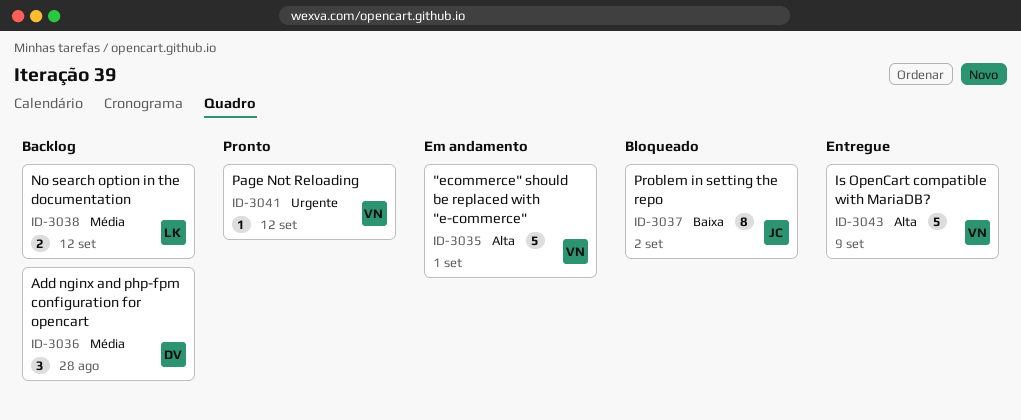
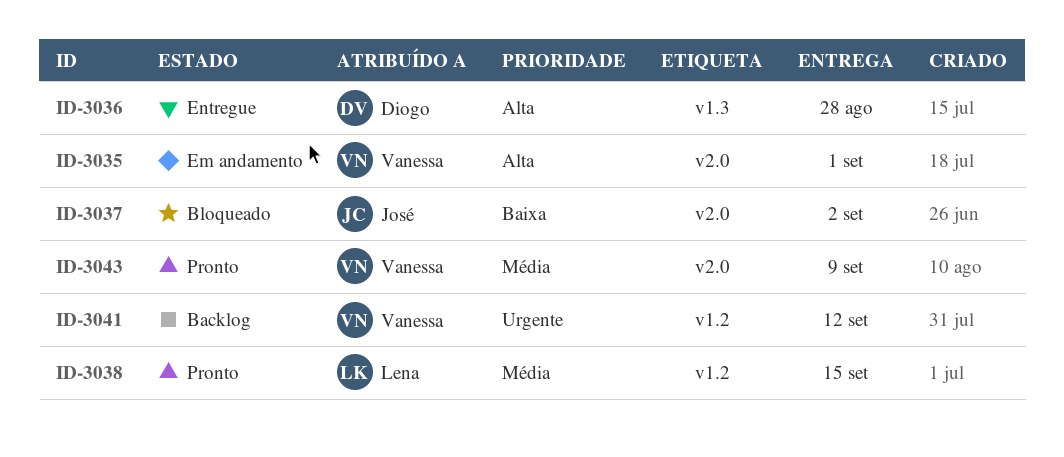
ID-3036, status: Backlog -> Entregue
ID-3036, priority: Média -> Alta
ID-3038, status: Backlog -> Pronto
ID-3038, due: Sep 12 -> Sep 15
ID-3041, status: Pronto -> Backlog
ID-3043, status: Entregue -> Pronto
ID-3043, priority: Alta -> Média

